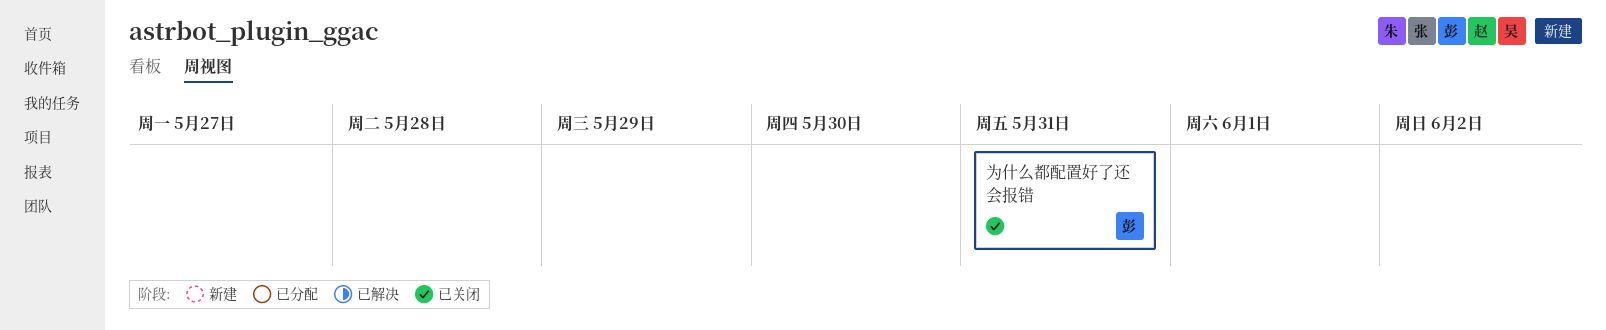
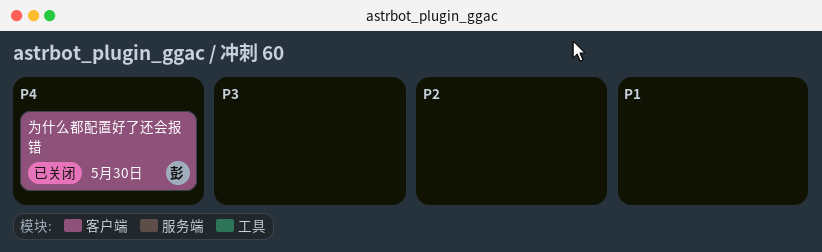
为什么都配置好了还会报错, due: May 31 -> May 30

